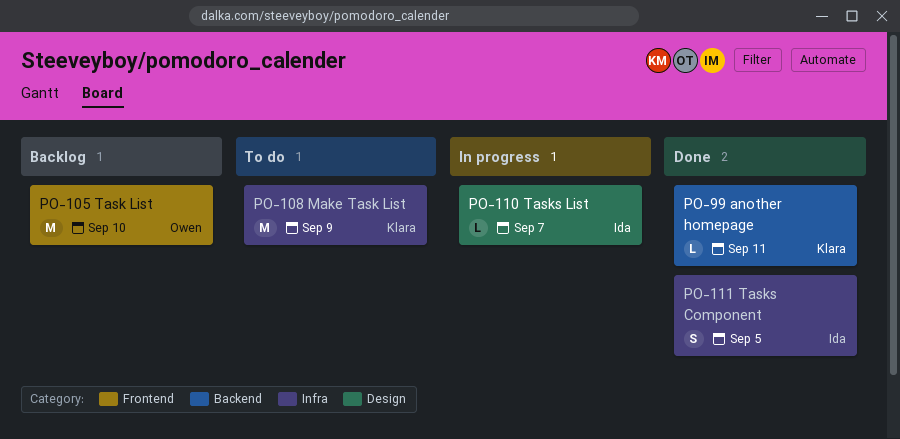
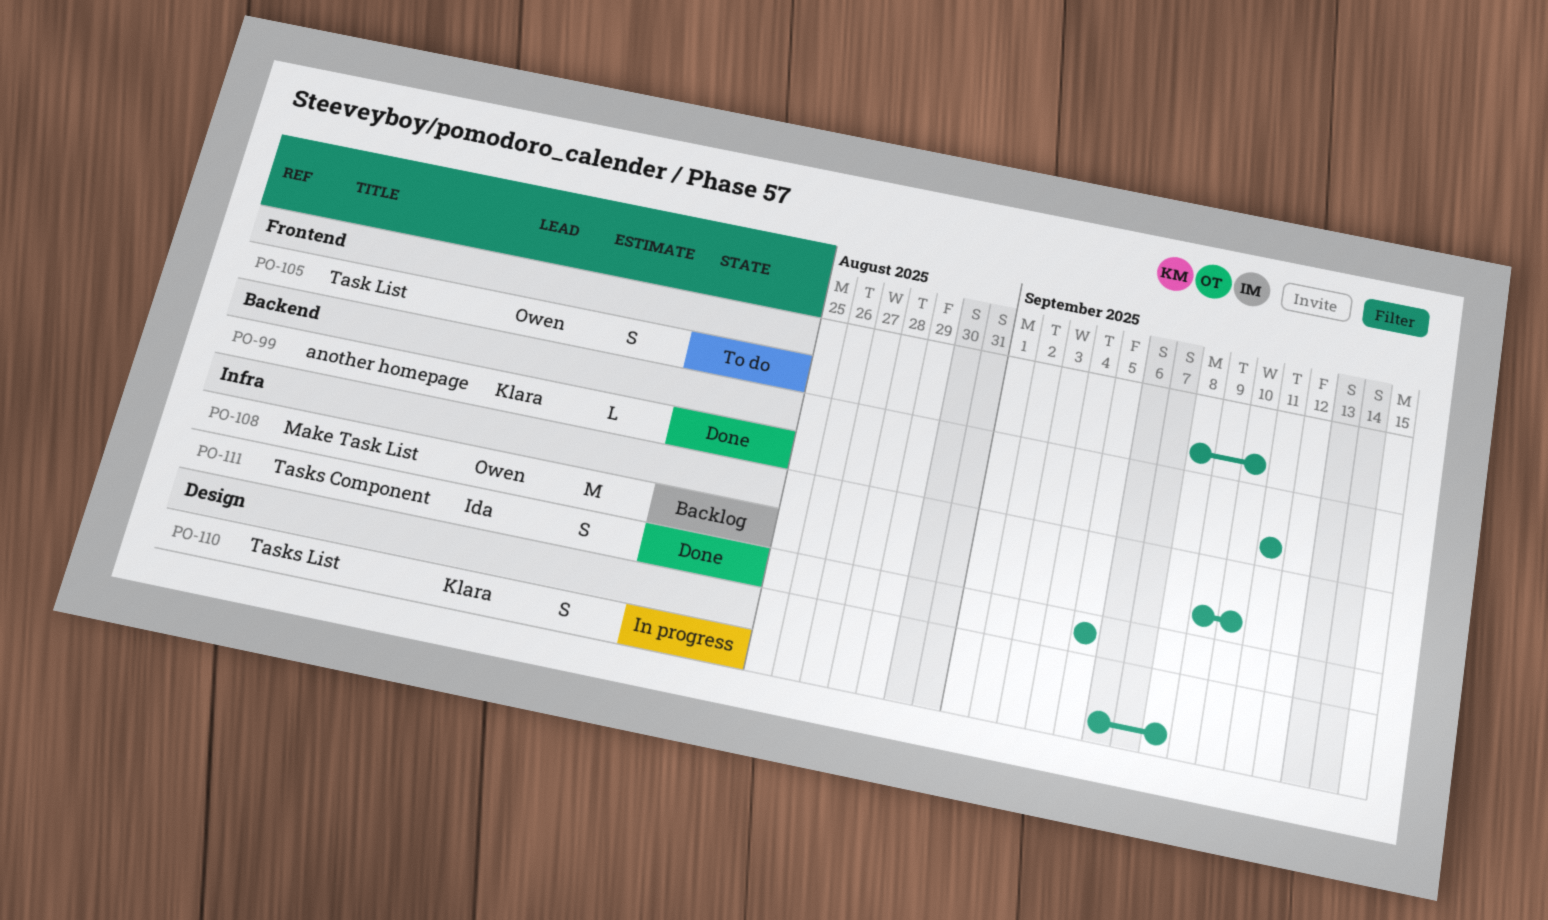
PO-105, status: Backlog -> To do
PO-105, estimate: M -> S
PO-108, status: To do -> Backlog
PO-108, owner: Klara -> Owen
PO-108, due: Sep 9 -> Sep 10
PO-110, owner: Ida -> Klara
PO-110, estimate: L -> S
PO-110, due: Sep 7 -> Sep 8

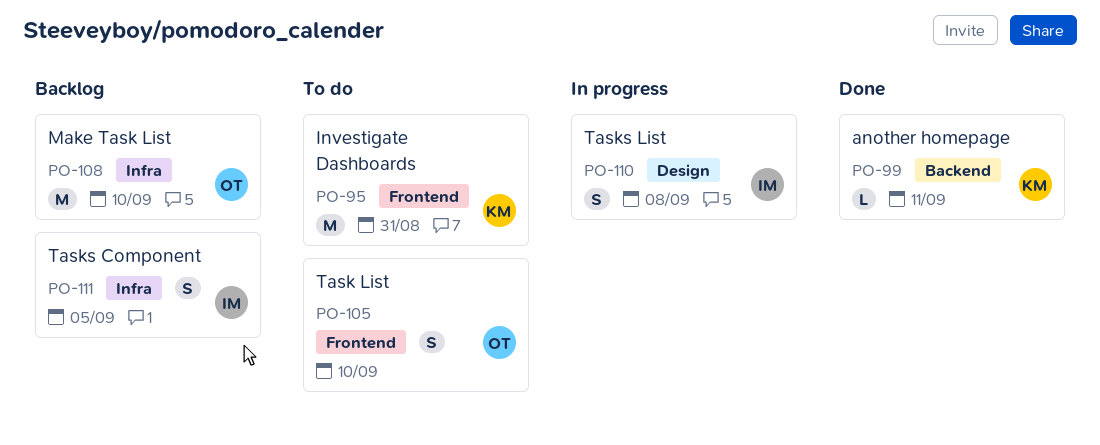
PO-95: none -> present
PO-110, owner: Klara -> Ida
PO-111, status: Done -> Backlog

